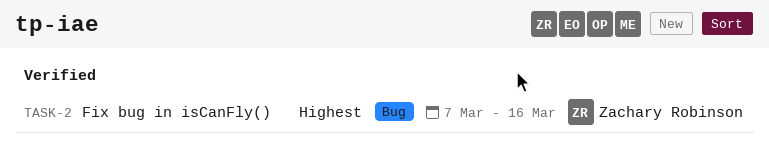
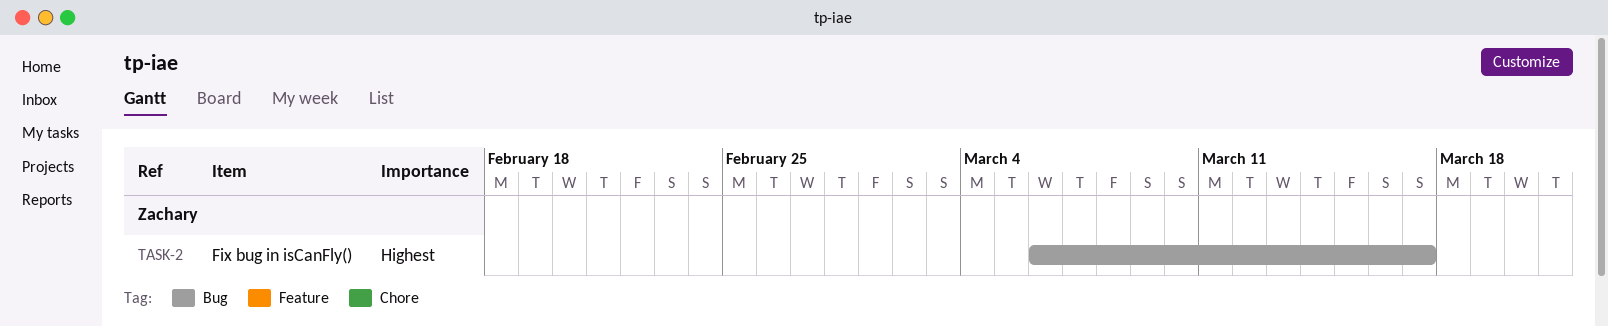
TASK-2, start: Mar 7 -> Mar 6
TASK-2, due: Mar 16 -> Mar 17

